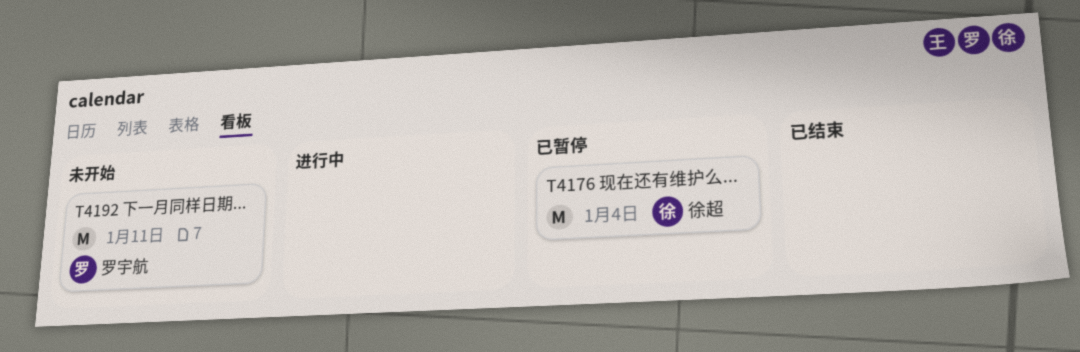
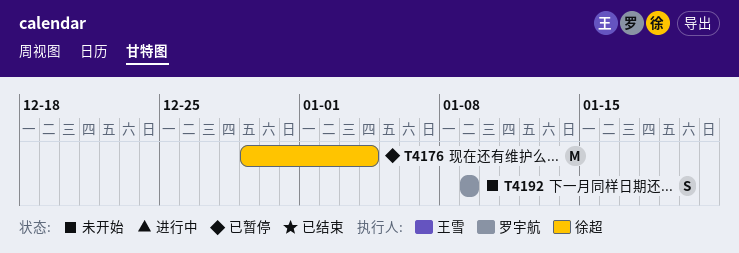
T4192, estimate: M -> S
T4192, due: Jan 11 -> Jan 9

